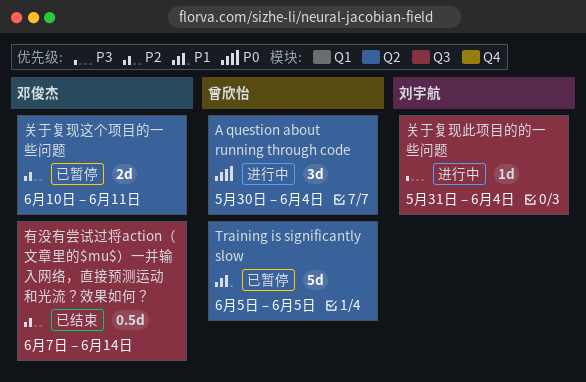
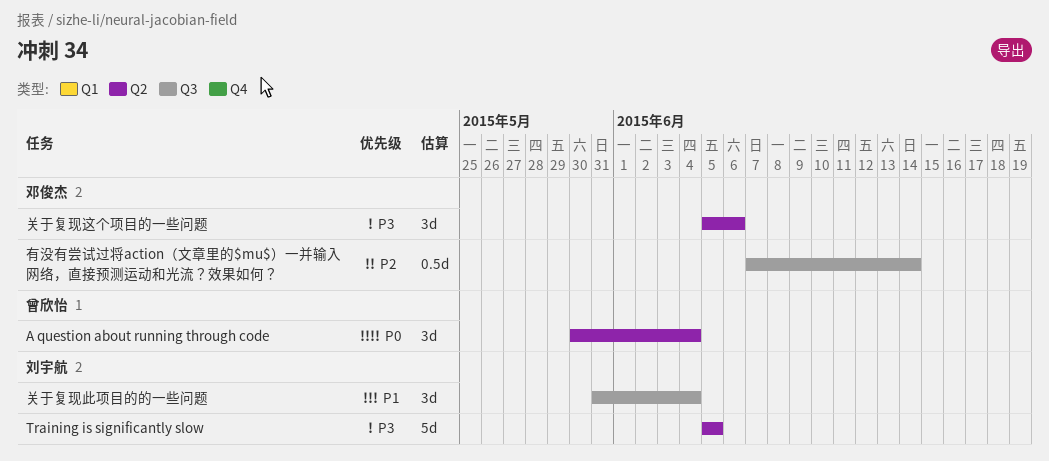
Training is significantly slow, owner: 曾欣怡 -> 刘宇航
Training is significantly slow, priority: P1 -> P3
关于复现此项目的的一些问题, priority: P3 -> P1
关于复现此项目的的一些问题, estimate: 1d -> 3d
关于复现这个项目的一些问题, priority: P2 -> P3
关于复现这个项目的一些问题, estimate: 2d -> 3d
关于复现这个项目的一些问题, start: Jun 10 -> Jun 5
关于复现这个项目的一些问题, due: Jun 11 -> Jun 6

